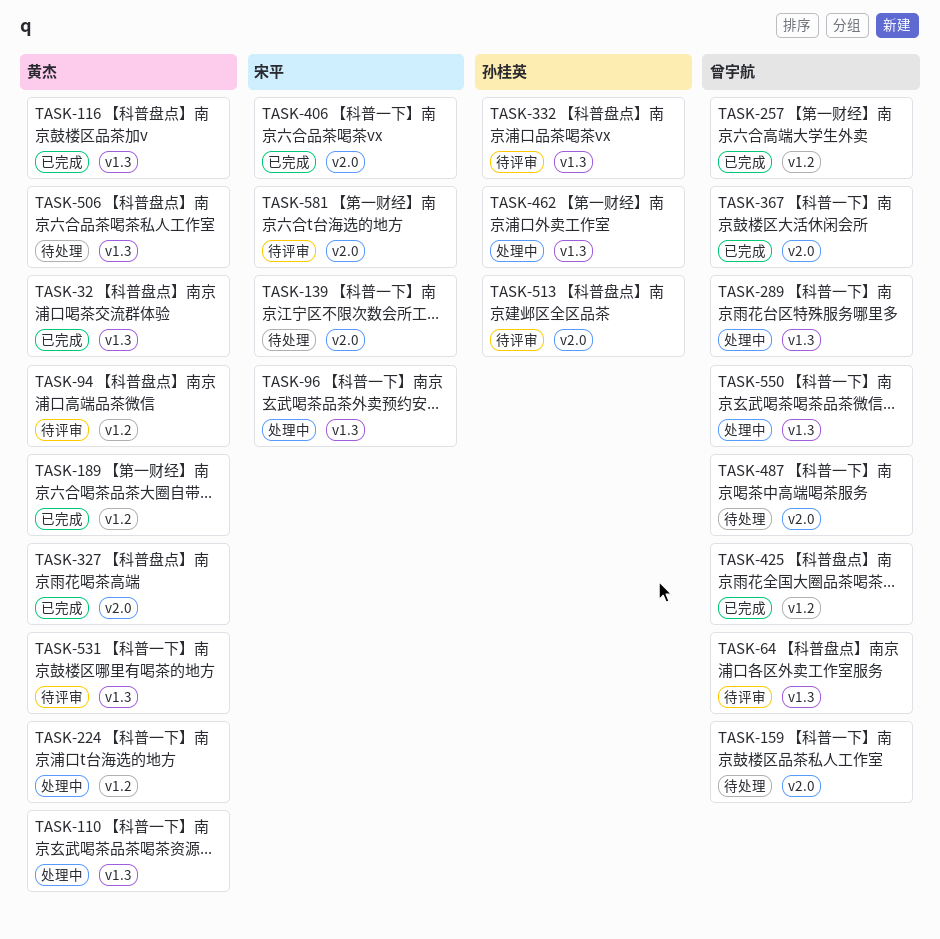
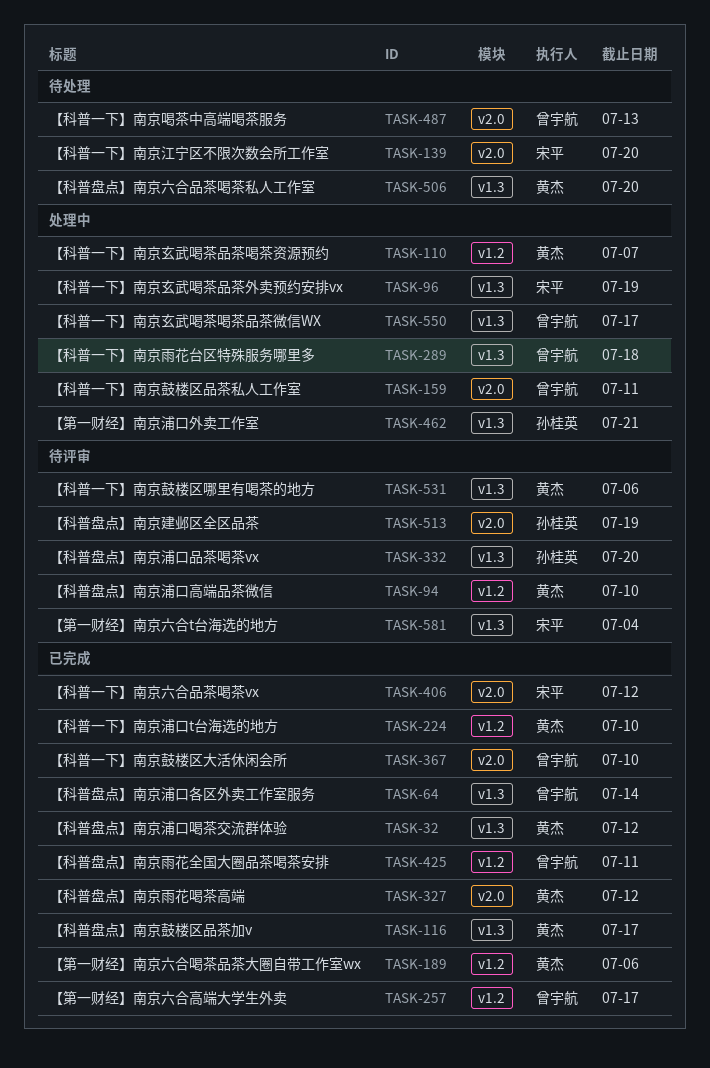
TASK-64, status: 待评审 -> 已完成
TASK-110, label: v1.3 -> v1.2
TASK-159, status: 待处理 -> 处理中
TASK-224, status: 处理中 -> 已完成
TASK-581, label: v2.0 -> v1.3

